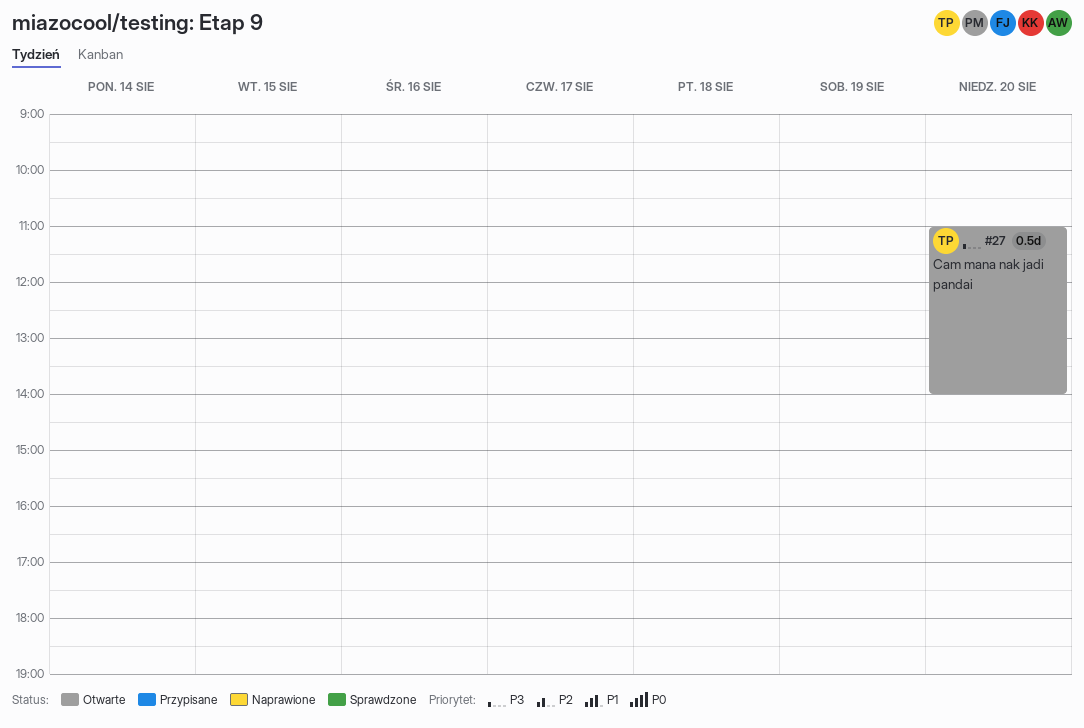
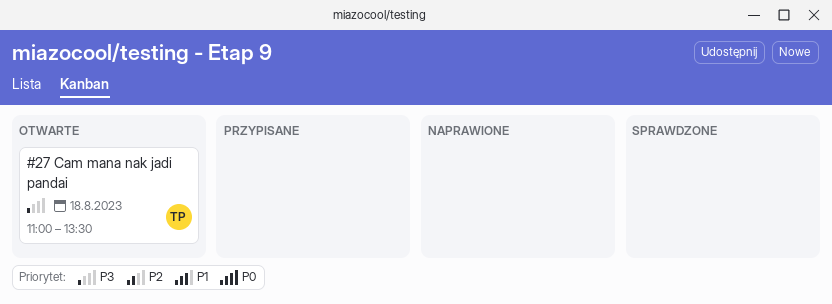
#27, day: Aug 20 -> Aug 18
#27, ends: 14:00 -> 13:30

